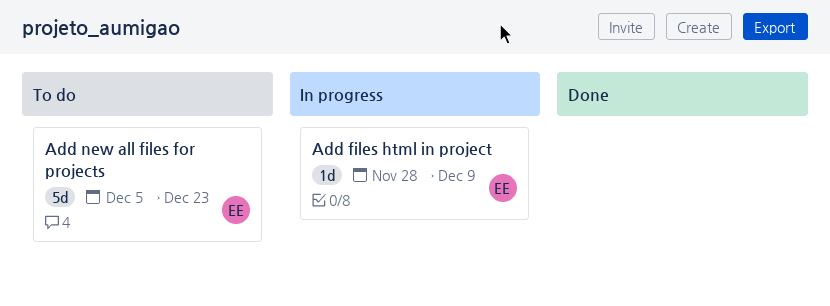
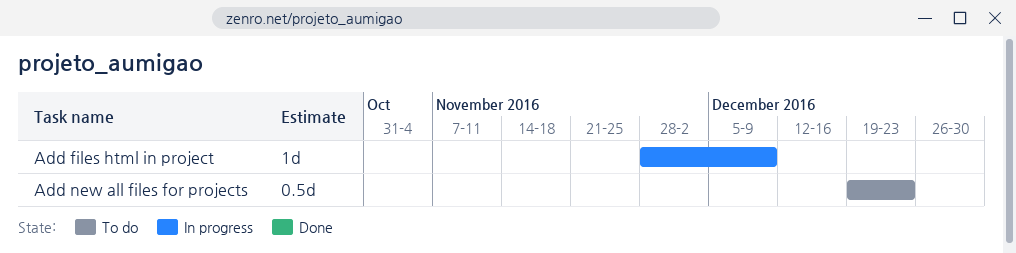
Add new all files for projects, estimate: 5d -> 0.5d
Add new all files for projects, start: Dec 5 -> Dec 19

